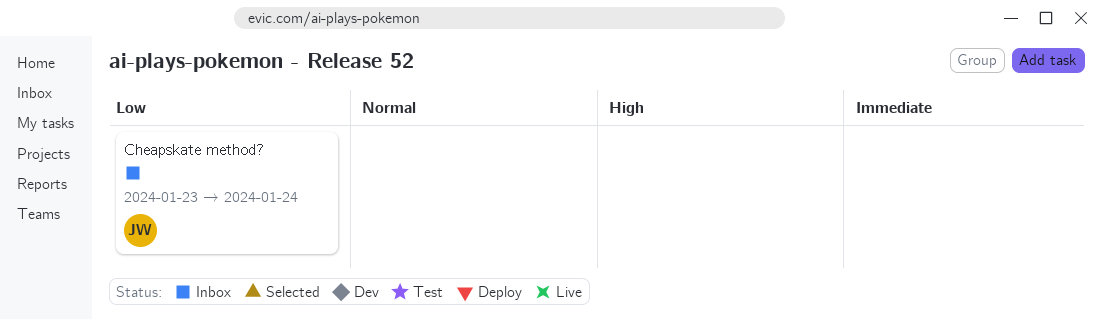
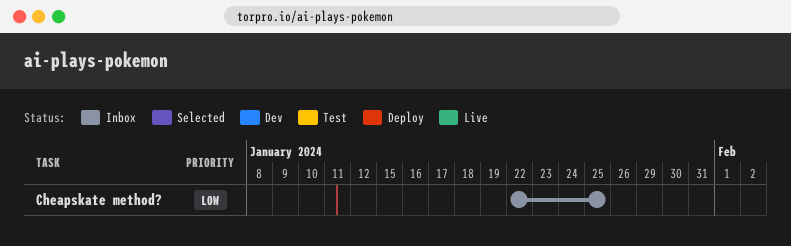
Cheapskate method?, start: Jan 23 -> Jan 22
Cheapskate method?, due: Jan 24 -> Jan 25

